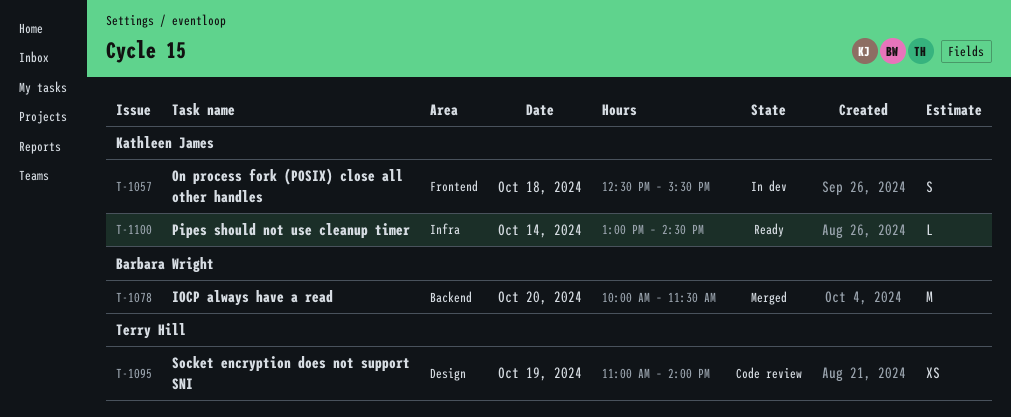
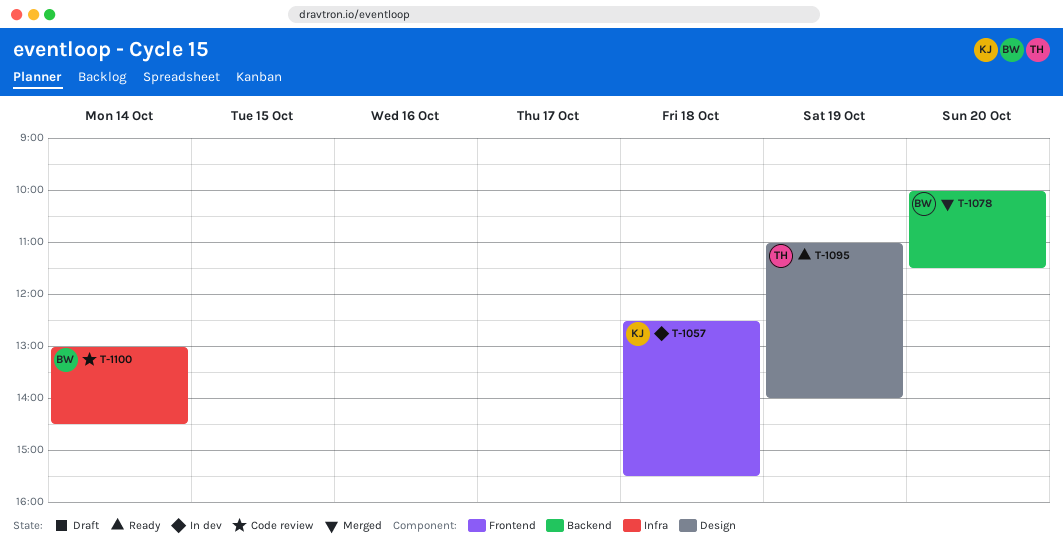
T-1095, status: Code review -> Ready
T-1100, status: Ready -> Code review
T-1100, owner: Kathleen James -> Barbara Wright

